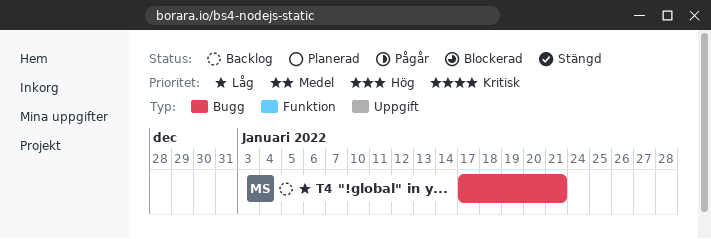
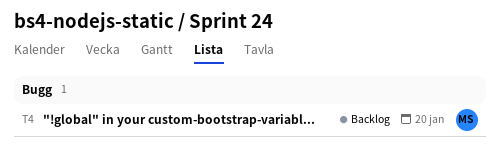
T4, due: Jan 21 -> Jan 20

